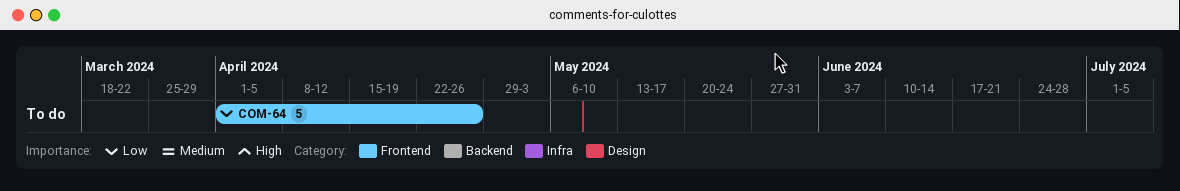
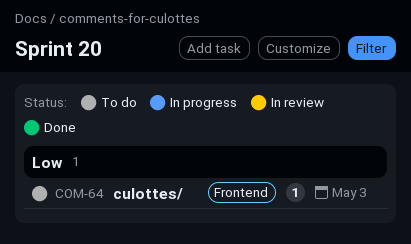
COM-64, estimate: 5 -> 1
COM-64, due: Apr 26 -> May 3

